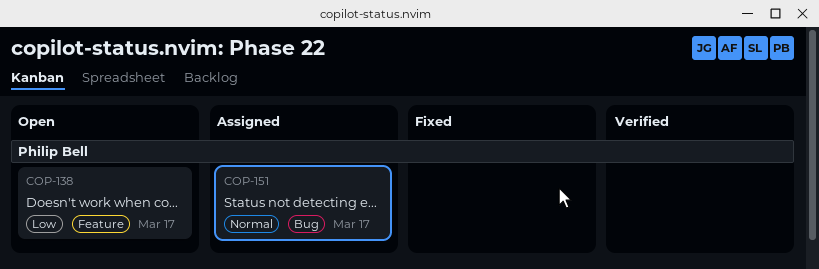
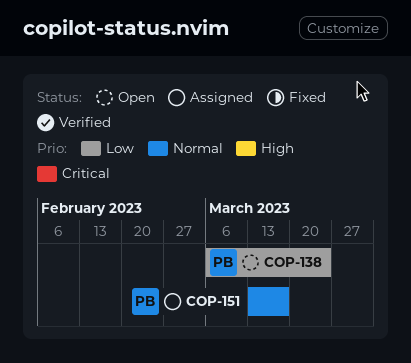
COP-138, due: Mar 17 -> Mar 24

